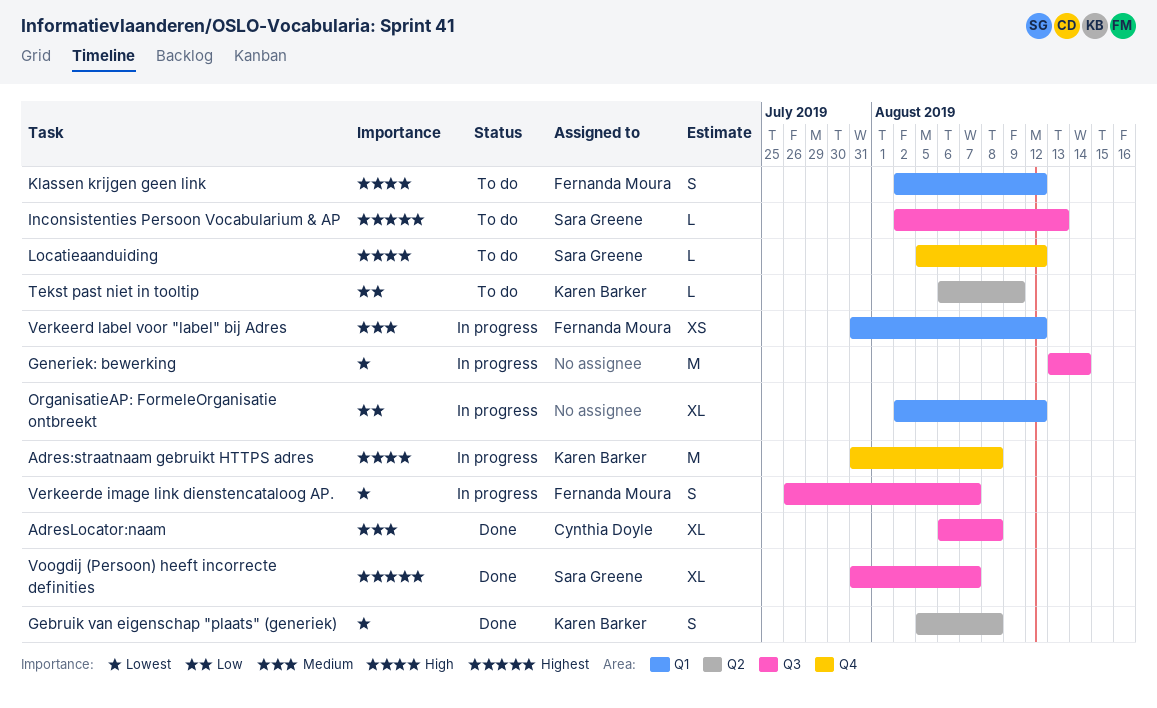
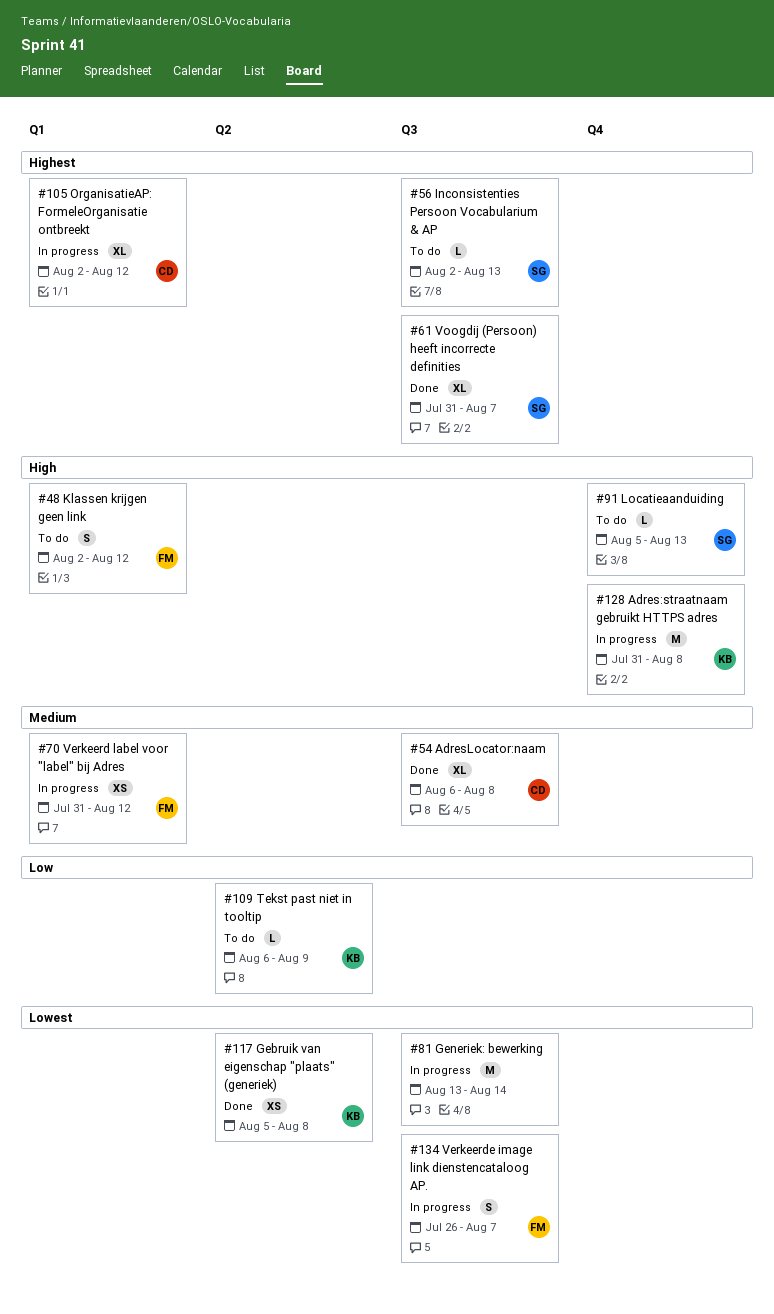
Gebruik van eigenschap "plaats" (generiek), estimate: S -> XS
Locatieaanduiding, due: Aug 12 -> Aug 13
OrganisatieAP: FormeleOrganisatie ontbreekt, owner: none -> Cynthia Doyle
OrganisatieAP: FormeleOrganisatie ontbreekt, priority: Low -> Highest

